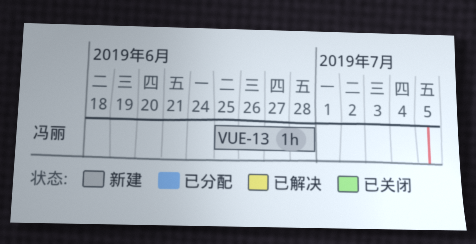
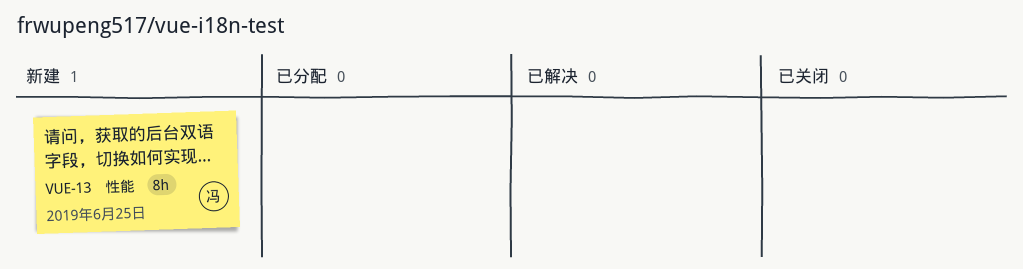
VUE-13, estimate: 1h -> 8h
VUE-13, due: Jun 28 -> Jun 25

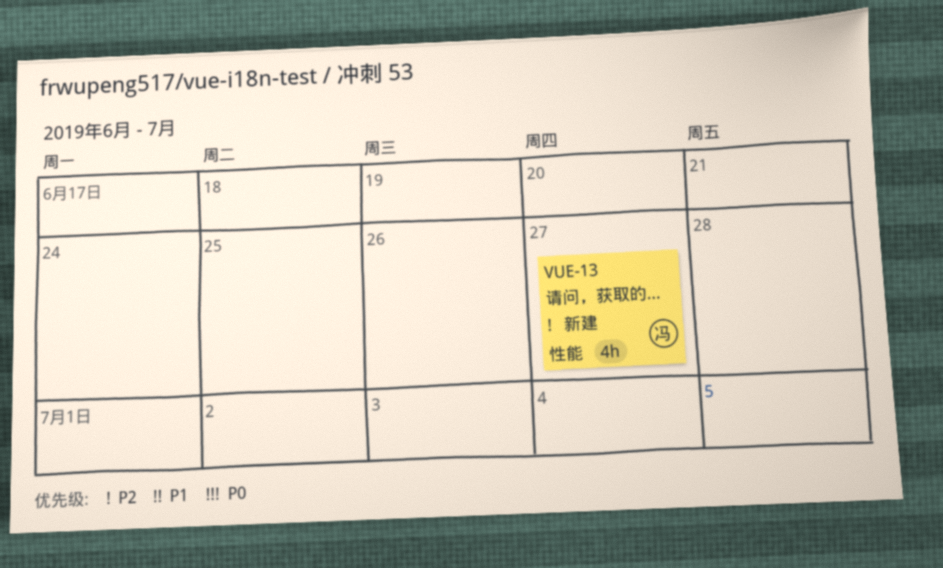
VUE-13, estimate: 8h -> 4h
VUE-13, due: Jun 25 -> Jun 27

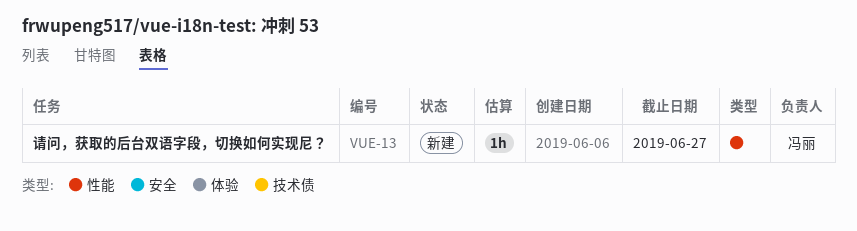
VUE-13, estimate: 4h -> 1h

